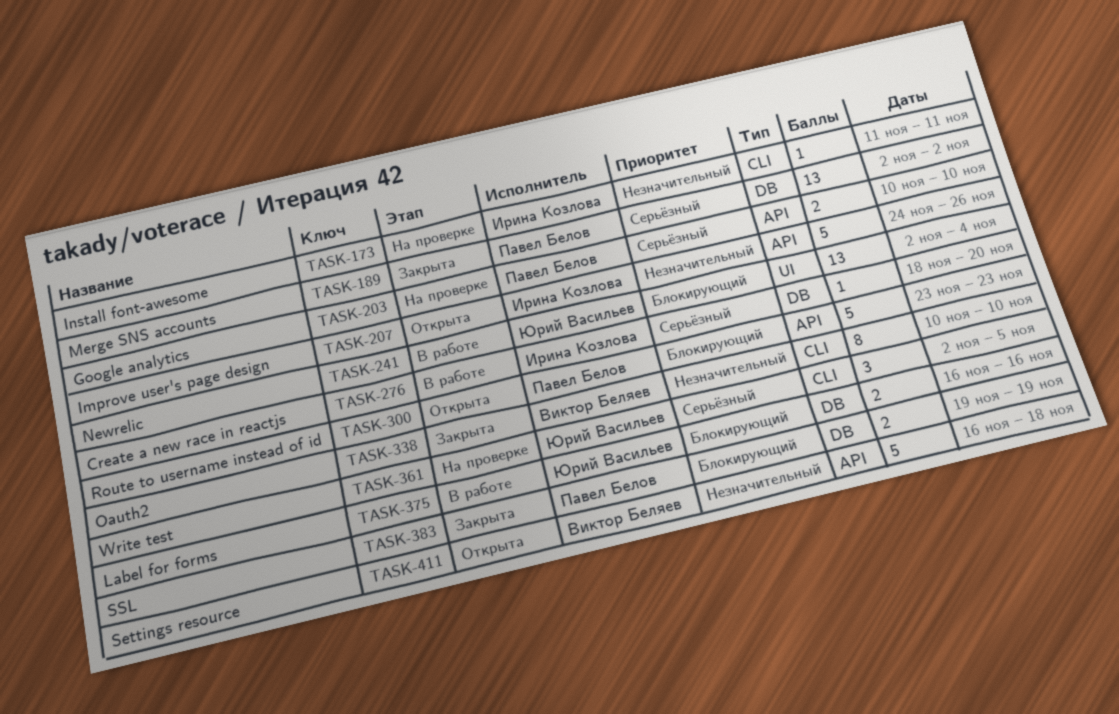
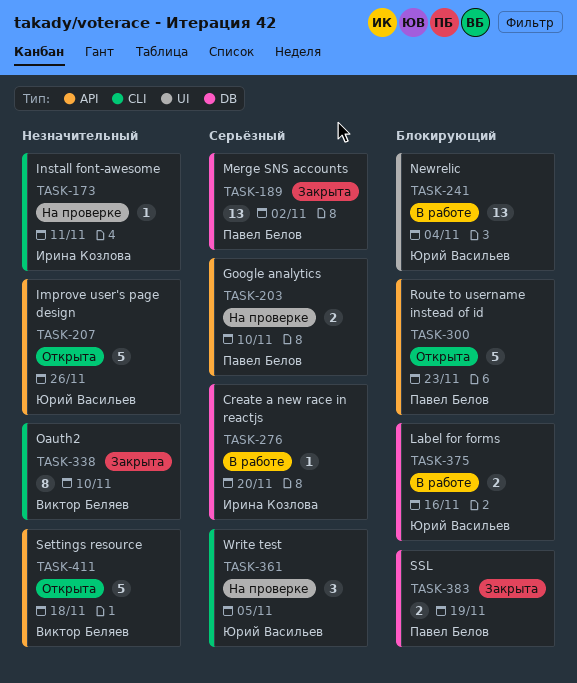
TASK-207, owner: Ирина Козлова -> Юрий Васильев

